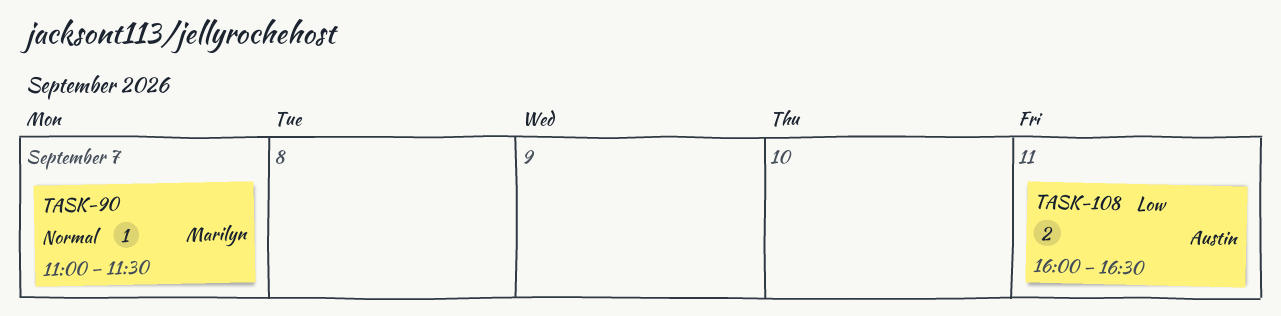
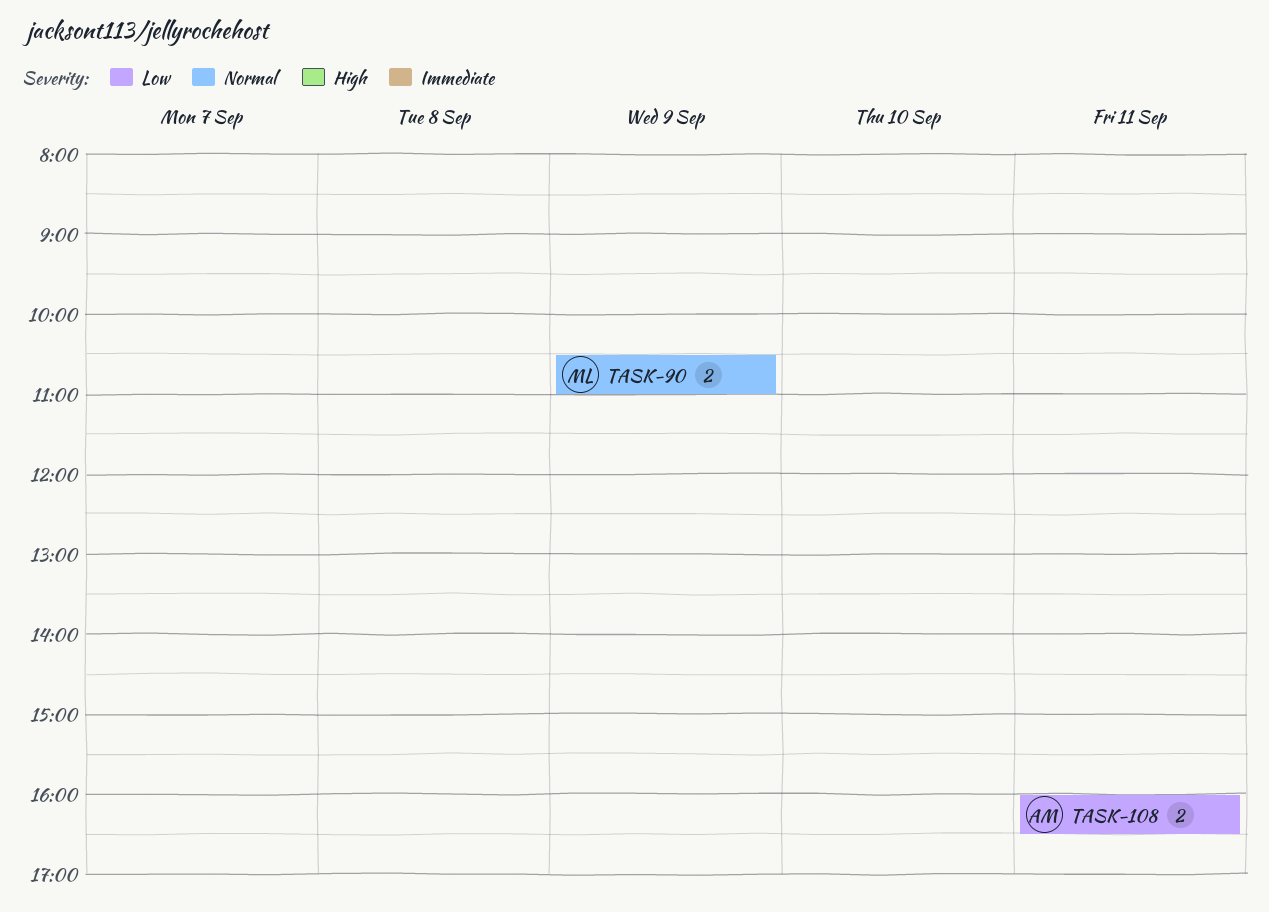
TASK-90, estimate: 1 -> 2
TASK-90, day: Sep 7 -> Sep 9
TASK-90, begins: 11:00 -> 10:30
TASK-90, ends: 11:30 -> 11:00

